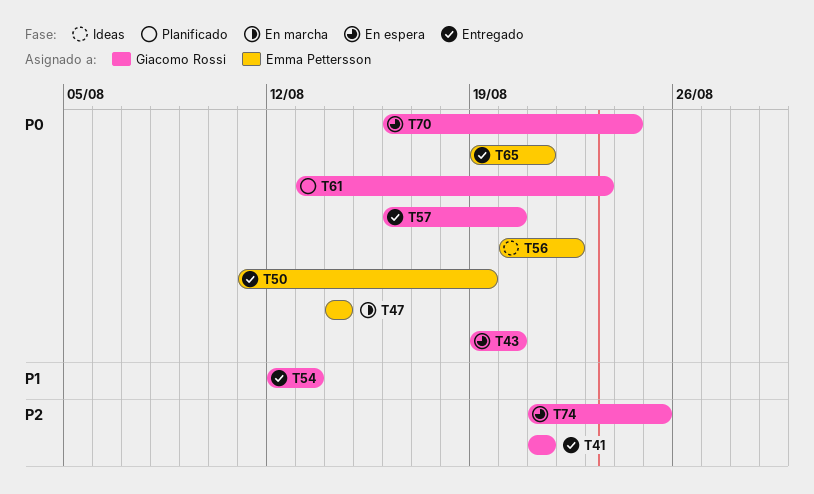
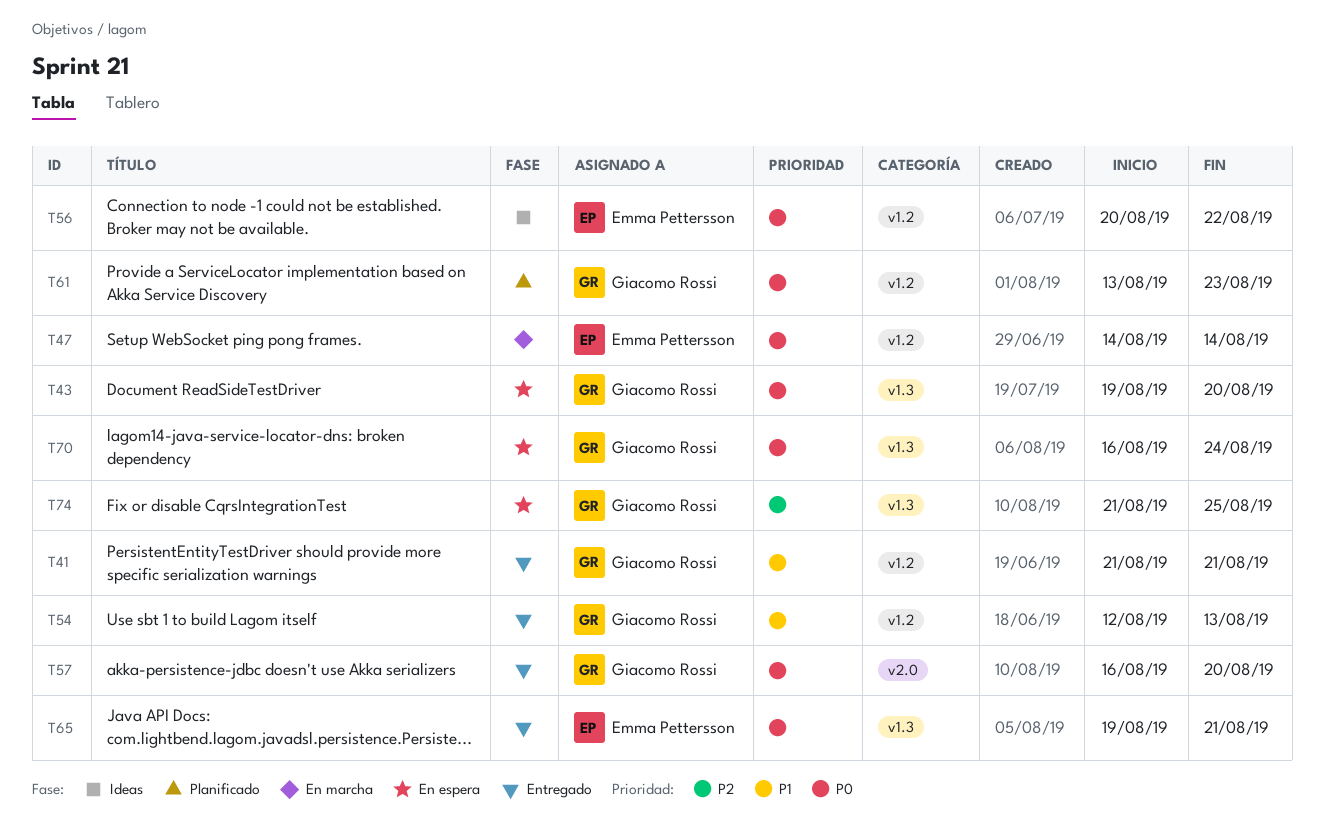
T41, priority: P2 -> P1
T50: present -> none

